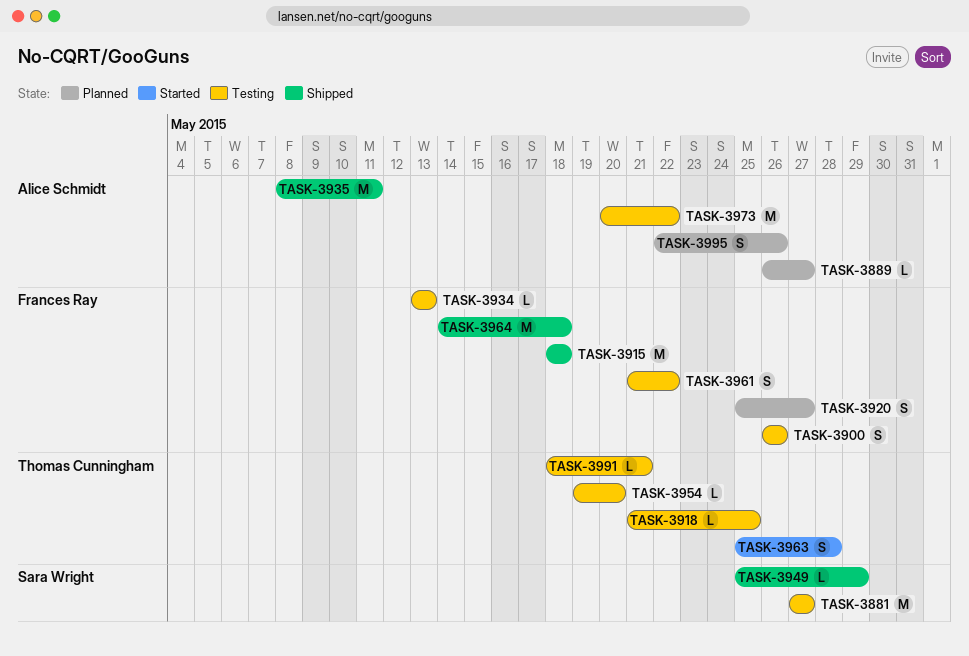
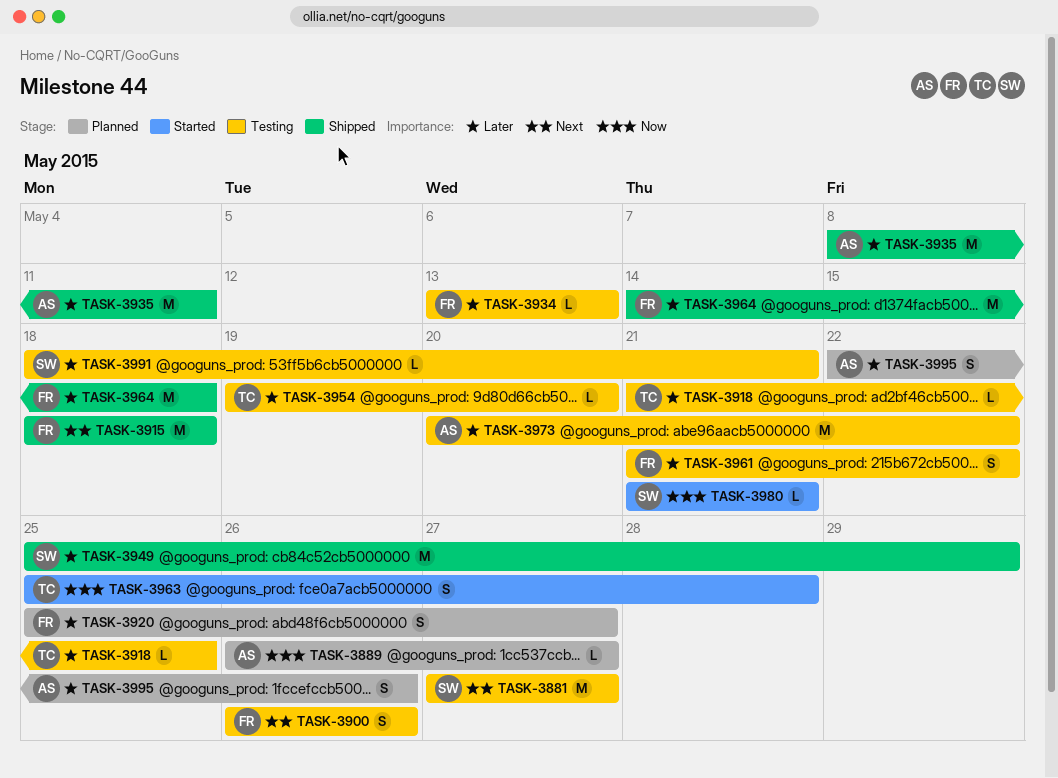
TASK-3949, estimate: L -> M
TASK-3980: none -> present
TASK-3991, owner: Thomas Cunningham -> Sara Wright

